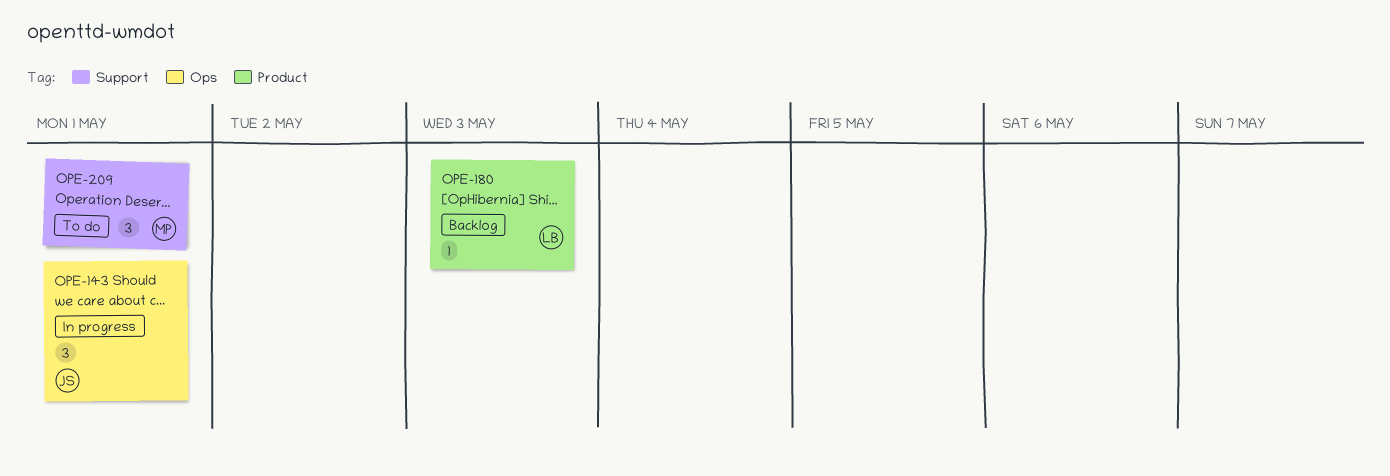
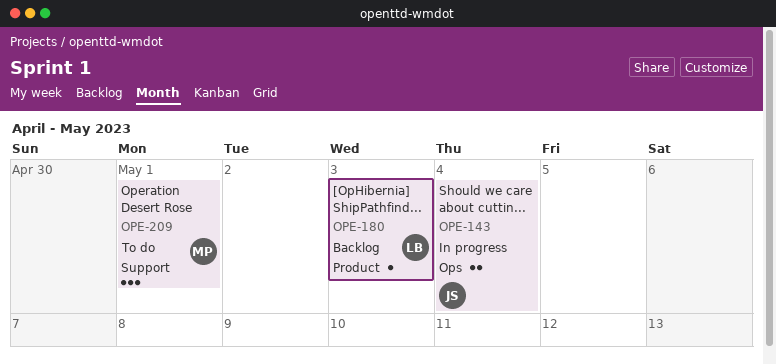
OPE-143, estimate: 3 -> 2
OPE-143, due: May 1 -> May 4

